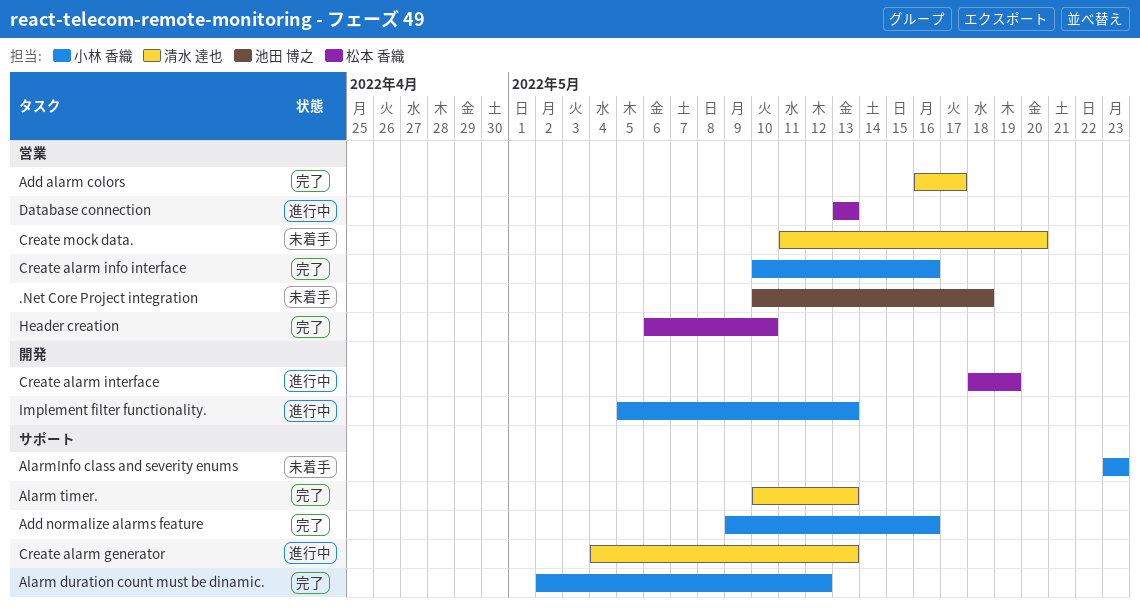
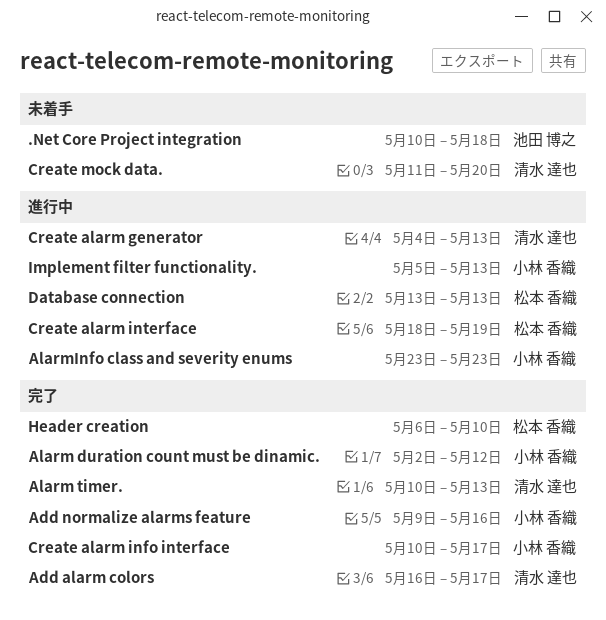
AlarmInfo class and severity enums, status: 未着手 -> 進行中
Create alarm info interface, due: May 16 -> May 17

